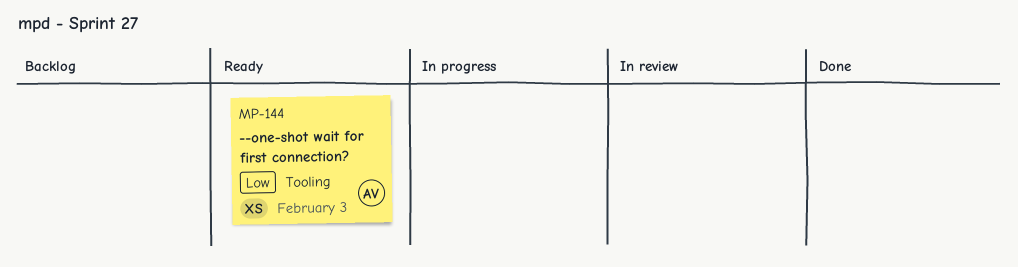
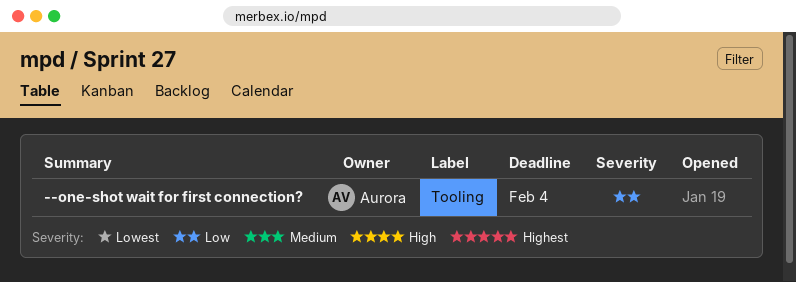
--one-shot wait for first connection?, due: Feb 3 -> Feb 4

